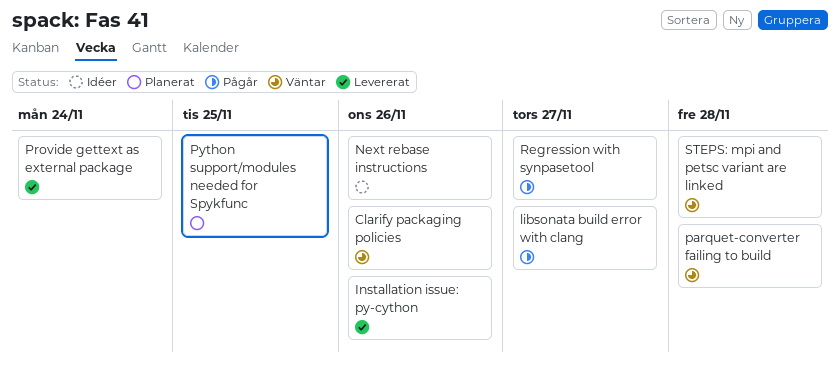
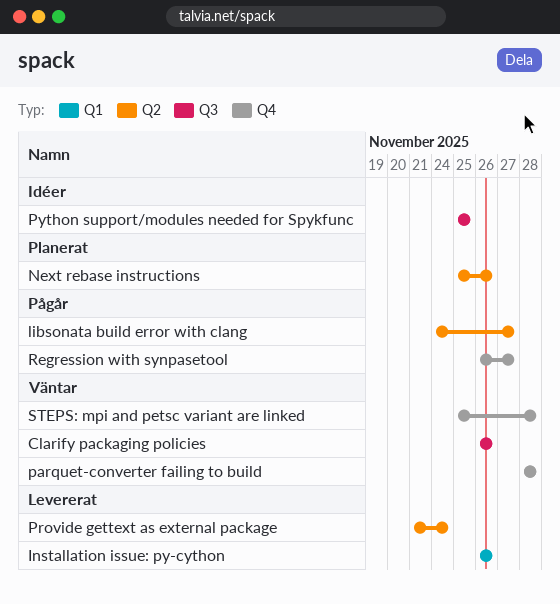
Next rebase instructions, status: Idéer -> Planerat
Python support/modules needed for Spykfunc, status: Planerat -> Idéer

